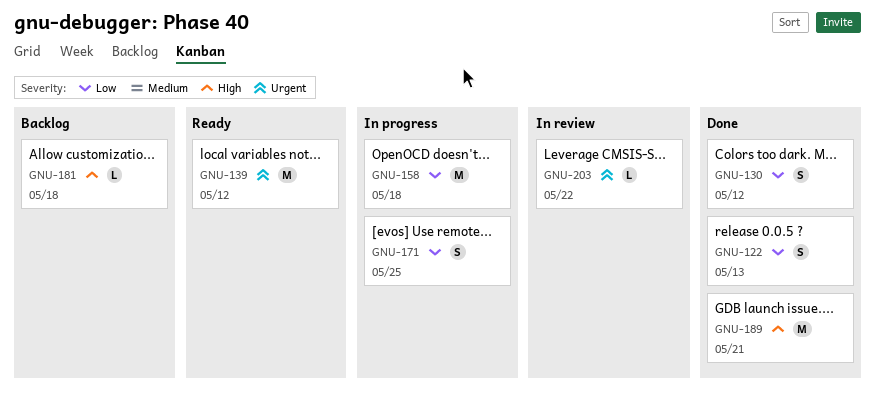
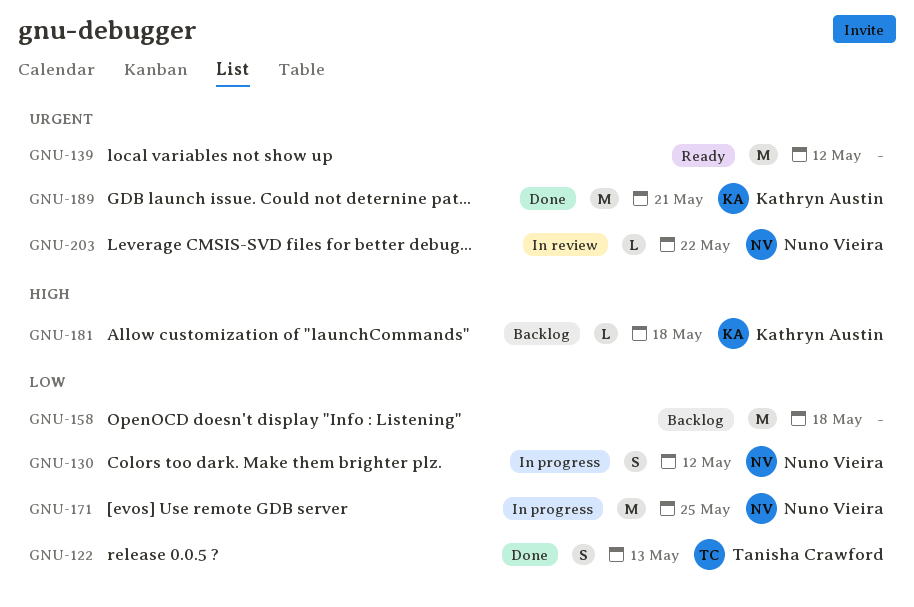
GNU-130, status: Done -> In progress
GNU-158, status: In progress -> Backlog
GNU-171, estimate: S -> M
GNU-189, priority: High -> Urgent

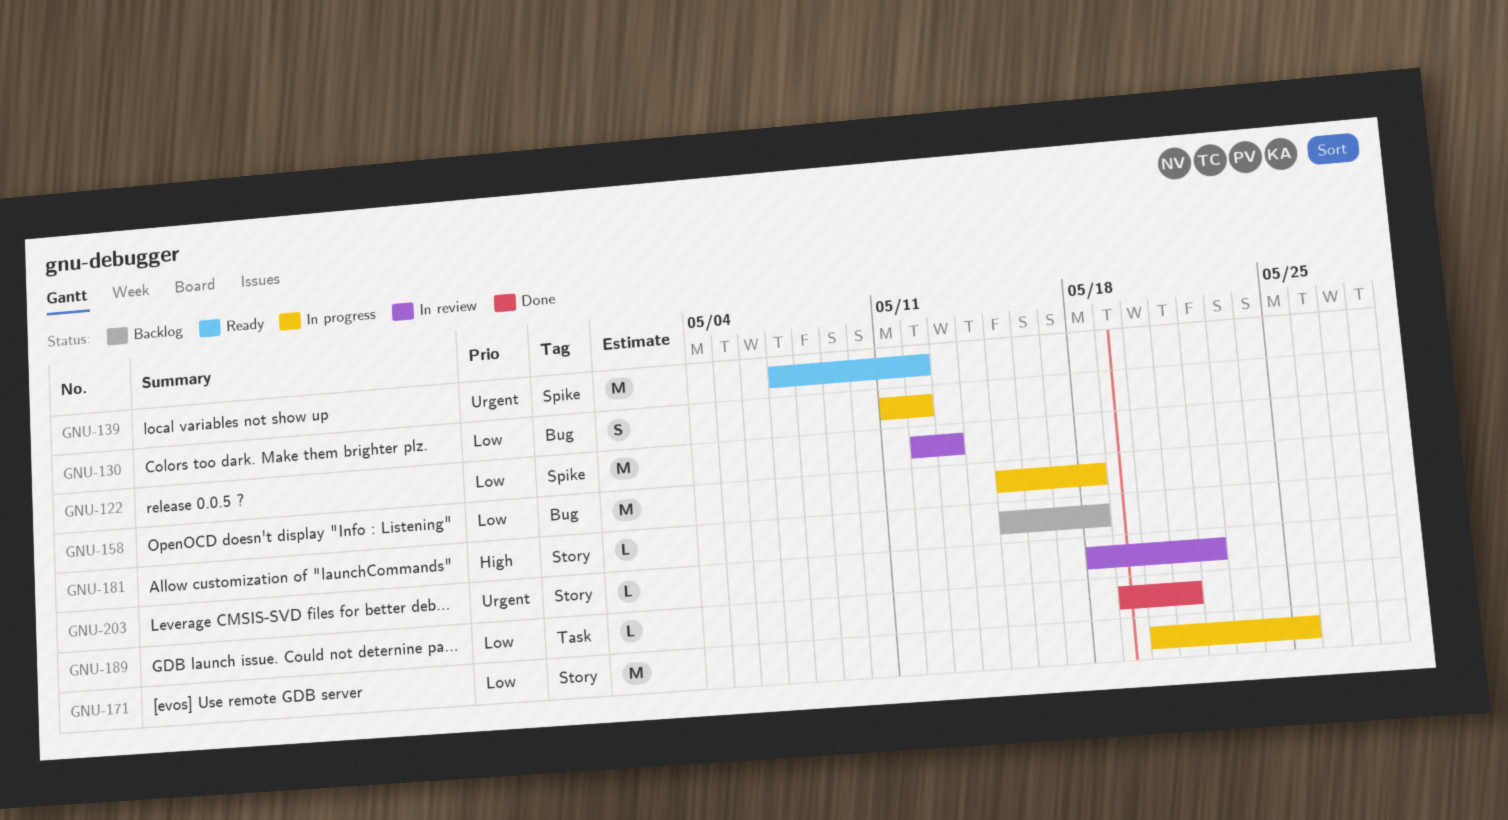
GNU-122, status: Done -> In review
GNU-122, estimate: S -> M
GNU-158, status: Backlog -> In progress
GNU-189, priority: Urgent -> Low
GNU-189, estimate: M -> L

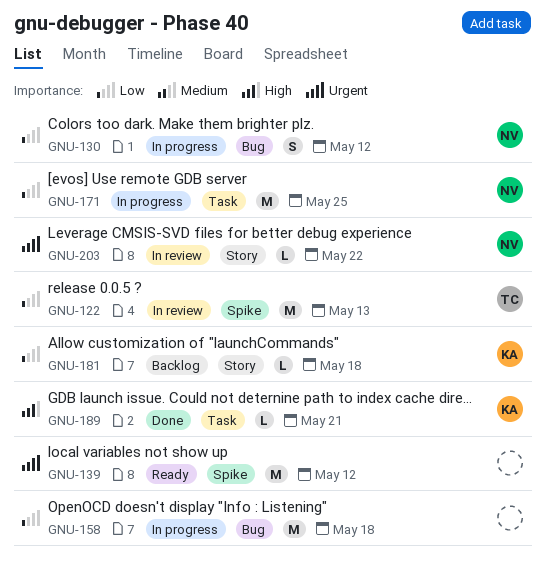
GNU-171, label: Story -> Task
GNU-181, priority: High -> Low
GNU-189, priority: Low -> High

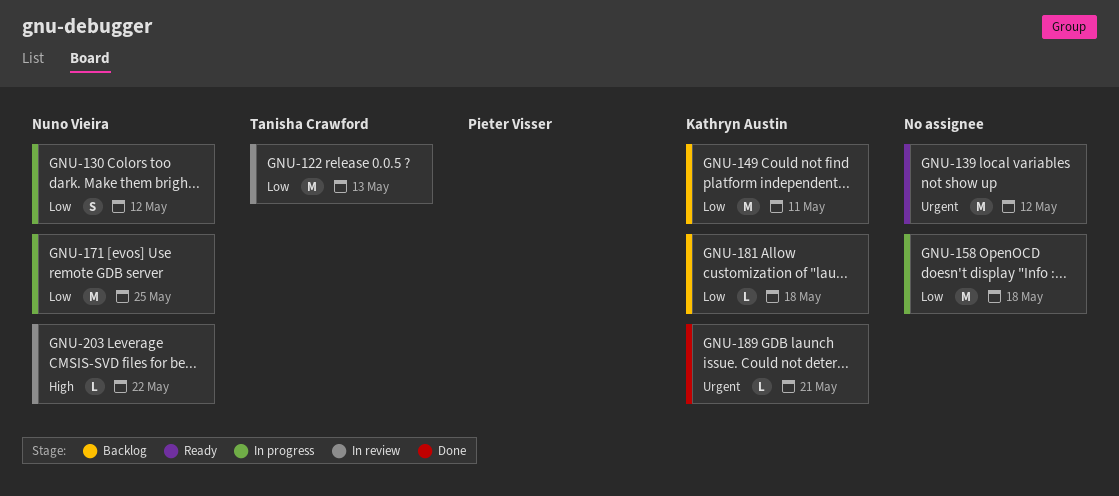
GNU-149: none -> present
GNU-189, priority: High -> Urgent
GNU-203, priority: Urgent -> High

